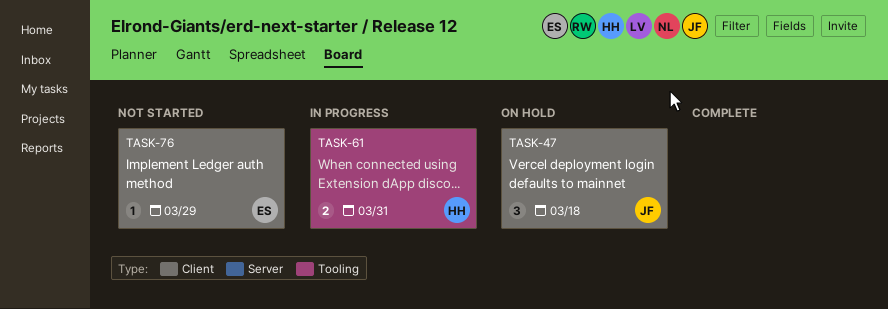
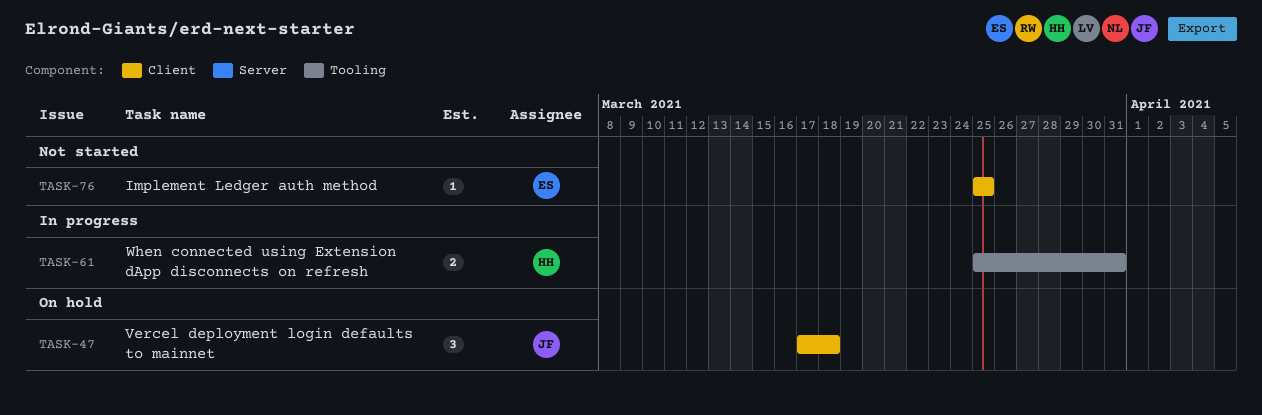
TASK-76, due: Mar 29 -> Mar 25

